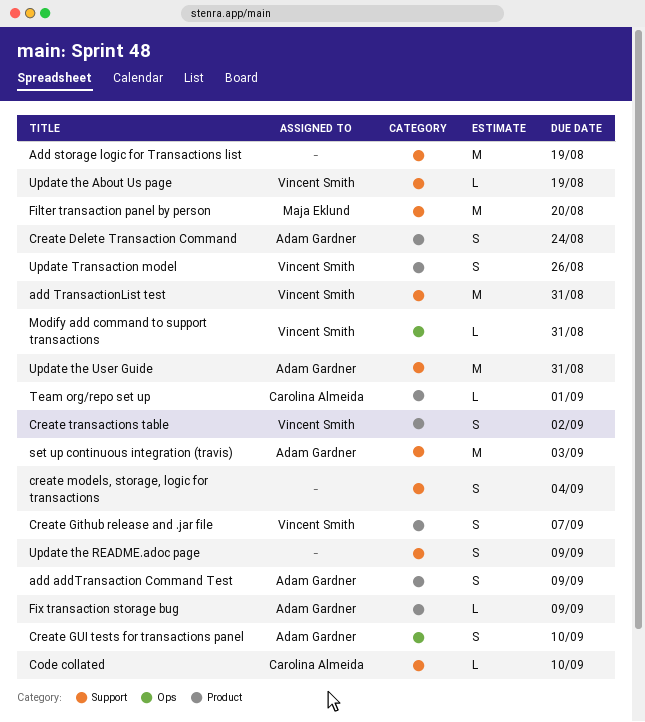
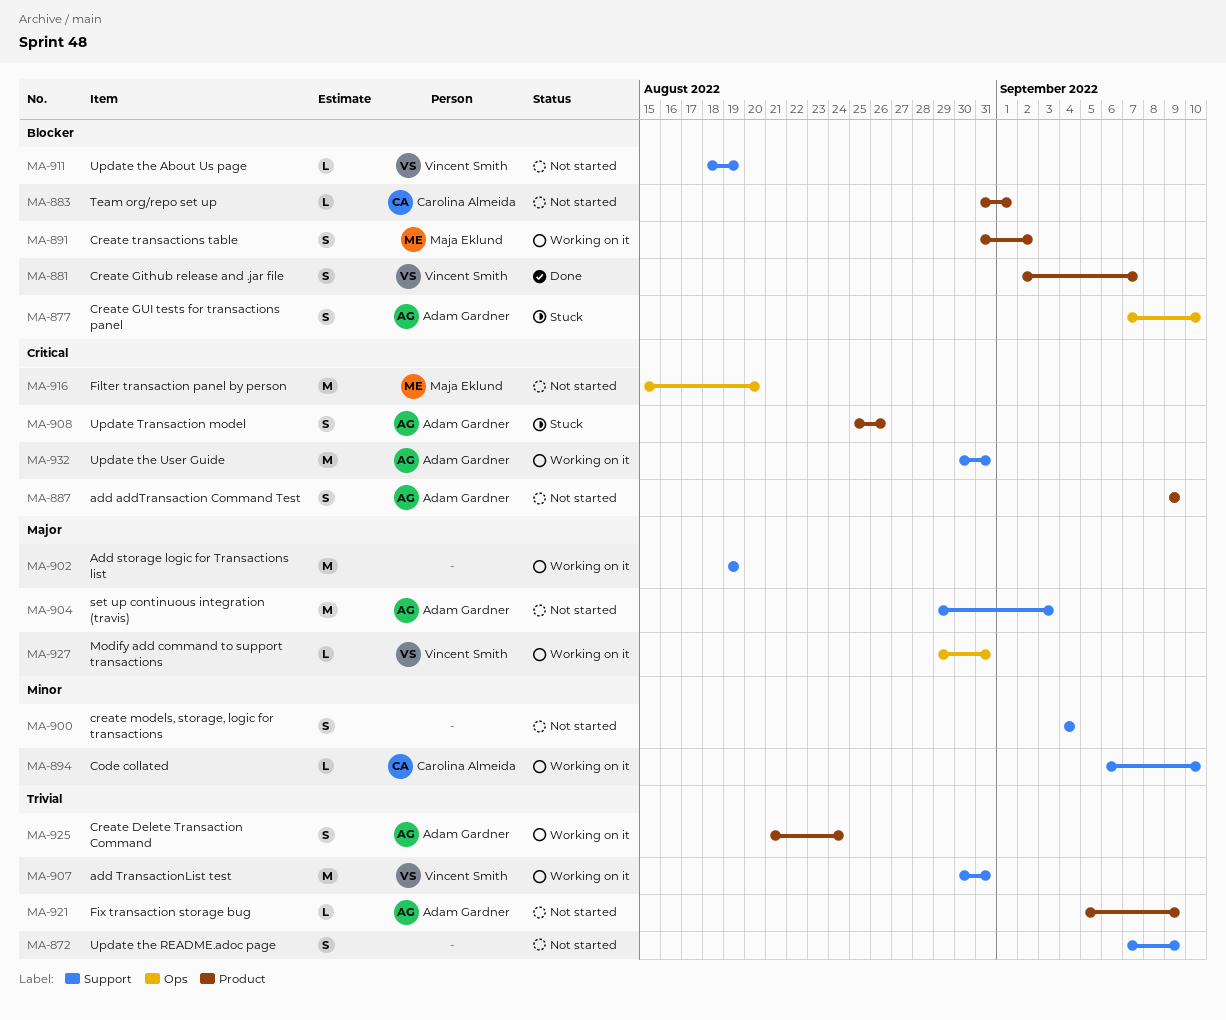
Create transactions table, owner: Vincent Smith -> Maja Eklund
Filter transaction panel by person, label: Support -> Ops
Update Transaction model, owner: Vincent Smith -> Adam Gardner

